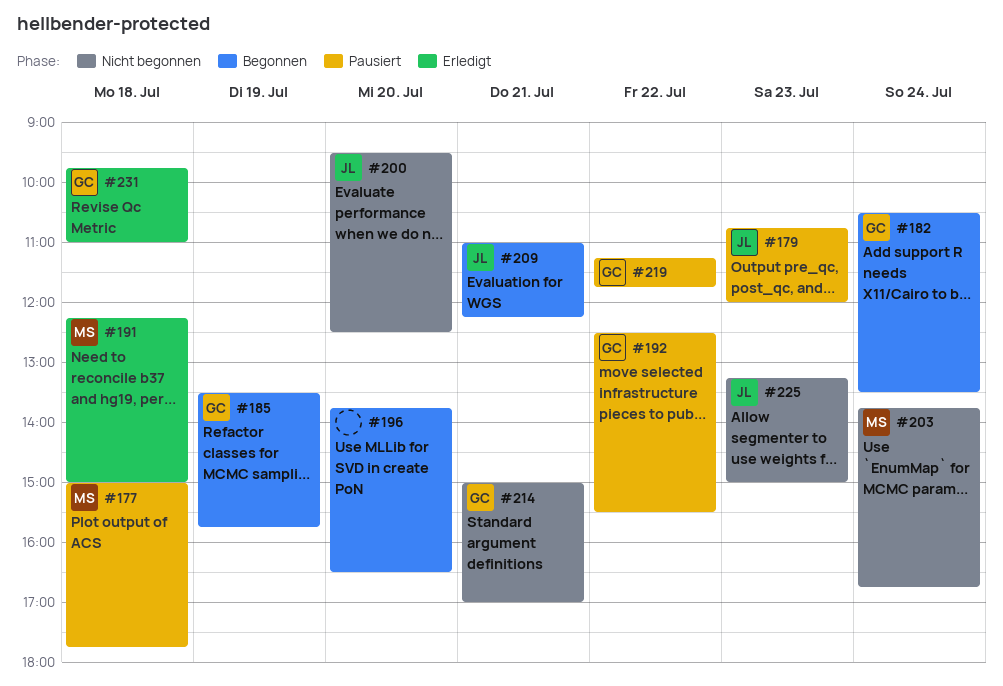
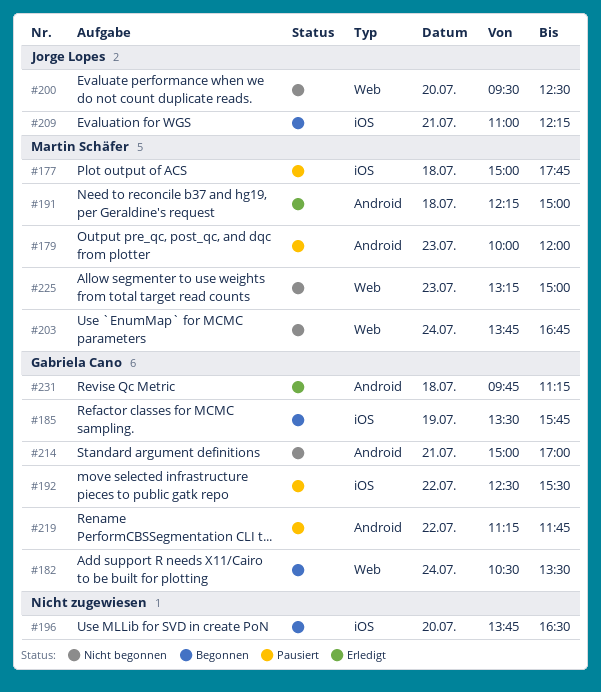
#179, owner: Jorge Lopes -> Martin Schäfer
#179, begins: 10:45 -> 10:00
#225, owner: Jorge Lopes -> Martin Schäfer
#231, ends: 11:00 -> 11:15

